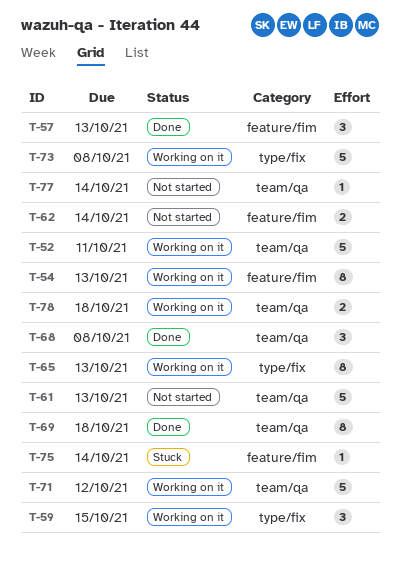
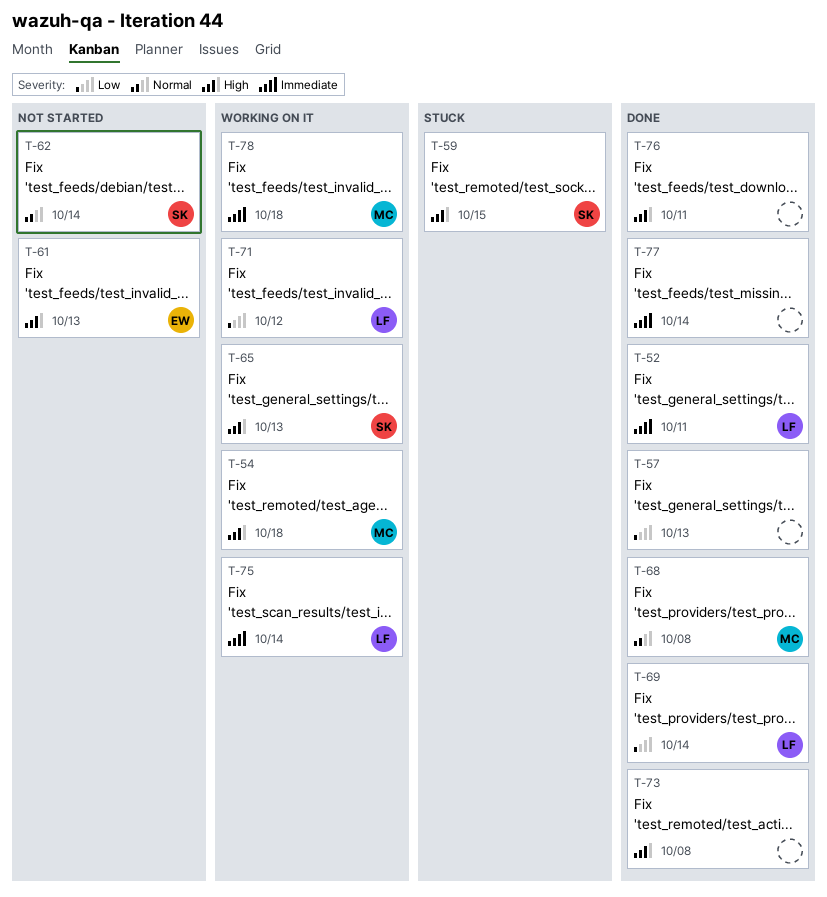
T-52, status: Working on it -> Done
T-54, due: Oct 13 -> Oct 18
T-59, status: Working on it -> Stuck
T-69, due: Oct 18 -> Oct 14
T-73, status: Working on it -> Done
T-75, status: Stuck -> Working on it
T-76: none -> present
T-77, status: Not started -> Done

